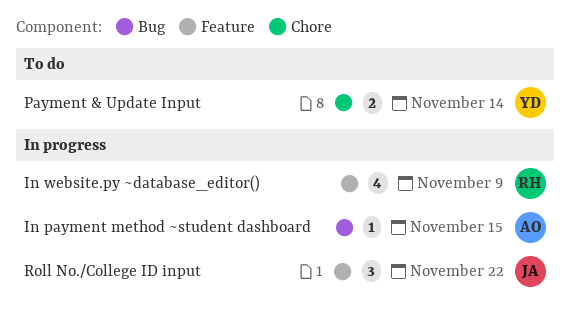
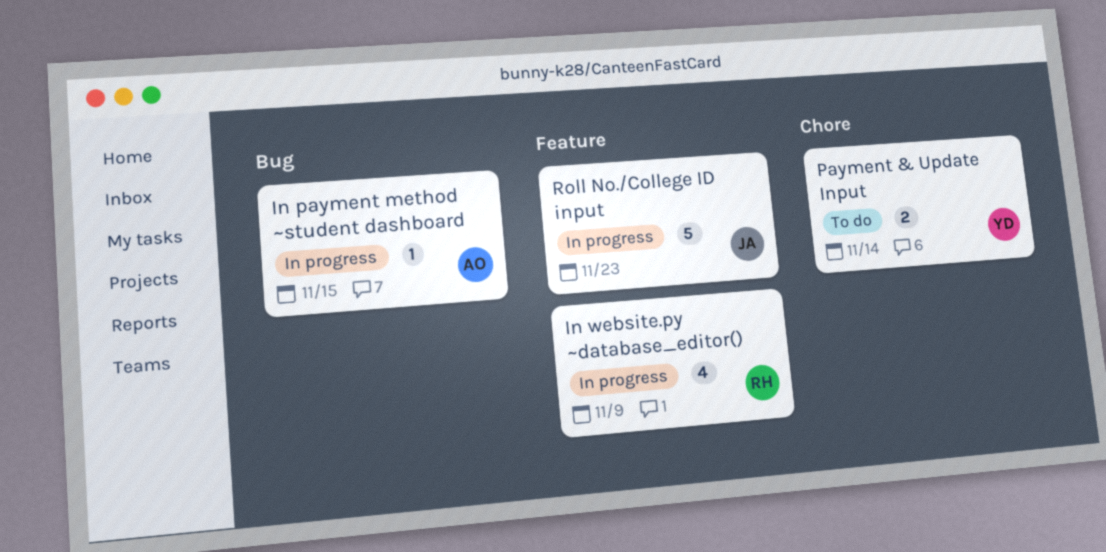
Roll No./College ID input, estimate: 3 -> 5
Roll No./College ID input, due: Nov 22 -> Nov 23

